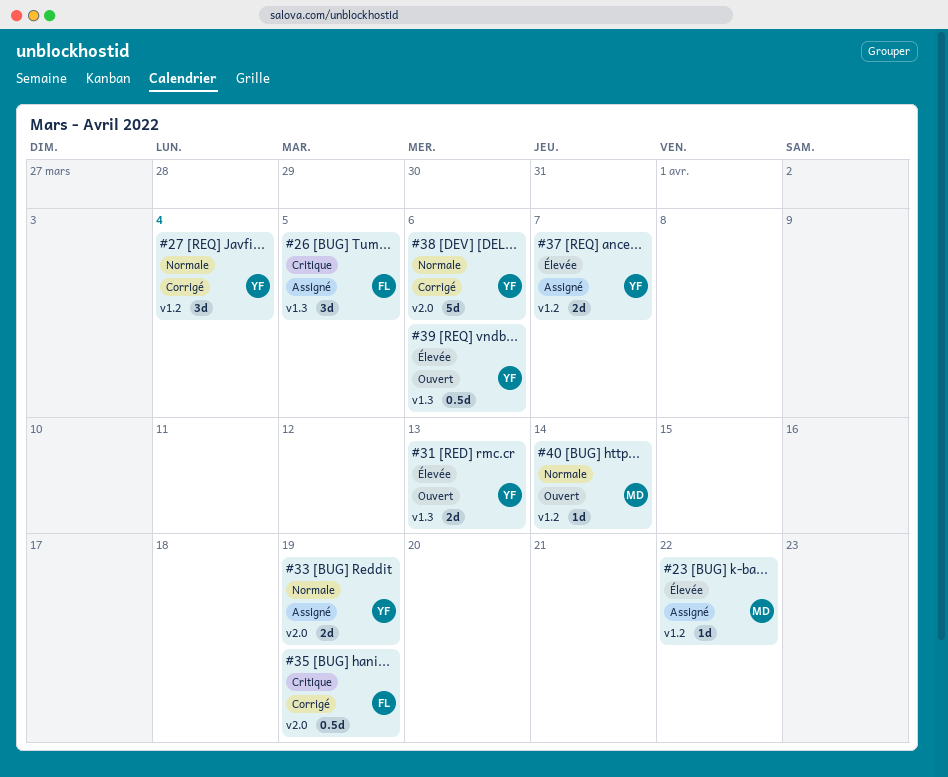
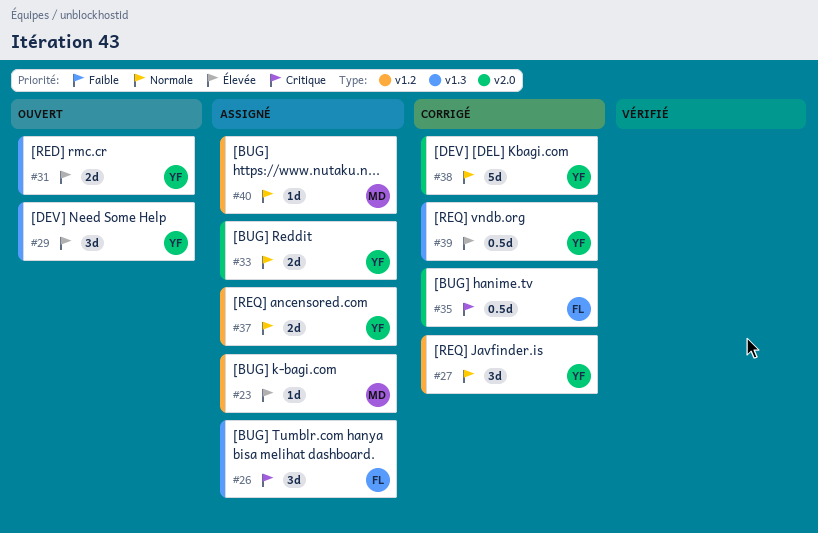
#29: none -> present
#37, priority: Élevée -> Normale
#39, status: Ouvert -> Corrigé
#40, status: Ouvert -> Assigné

